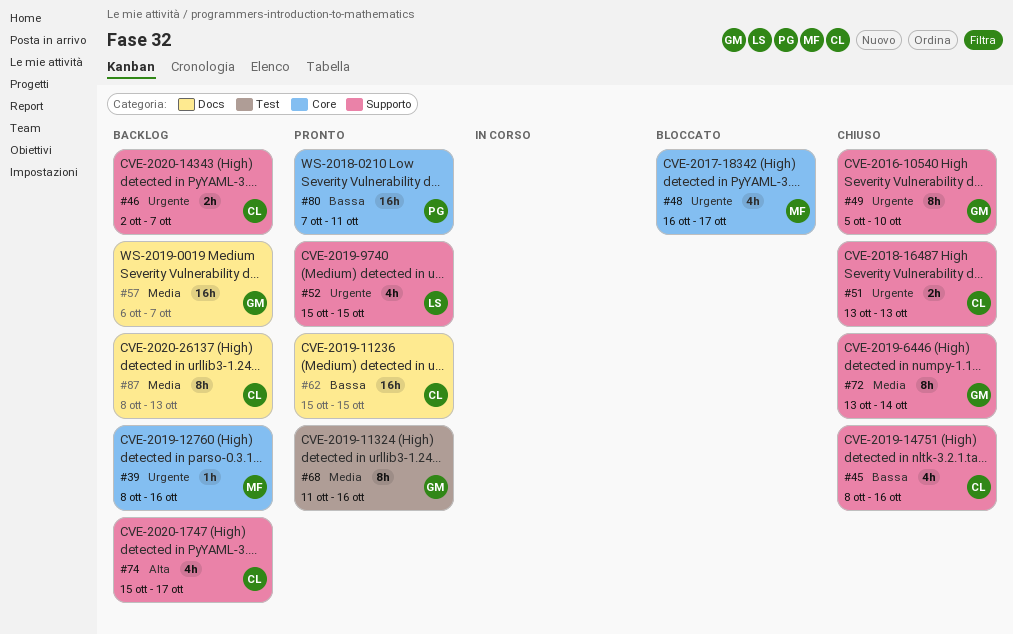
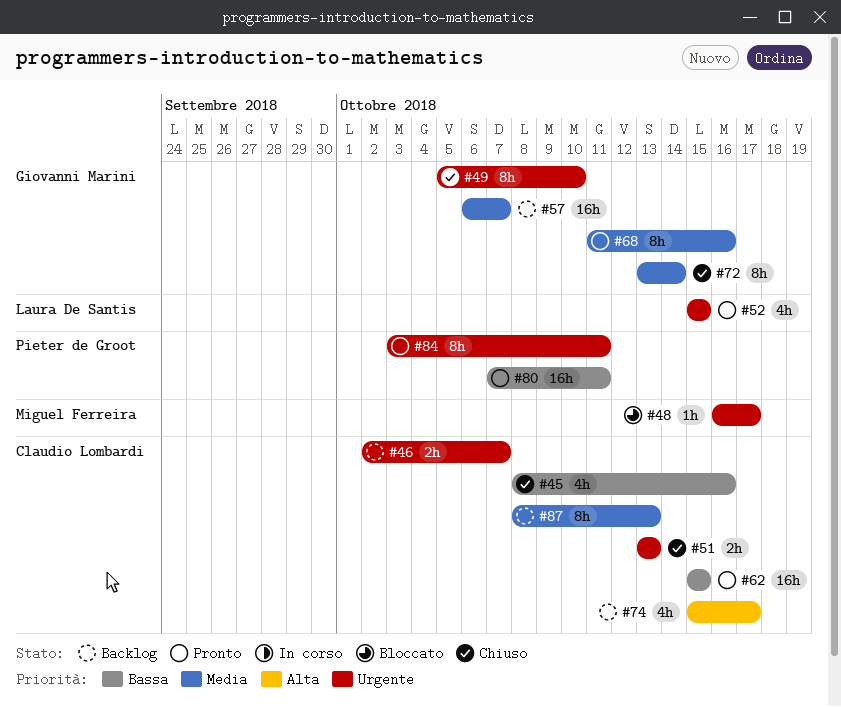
#39: present -> none
#48, estimate: 4h -> 1h
#84: none -> present

